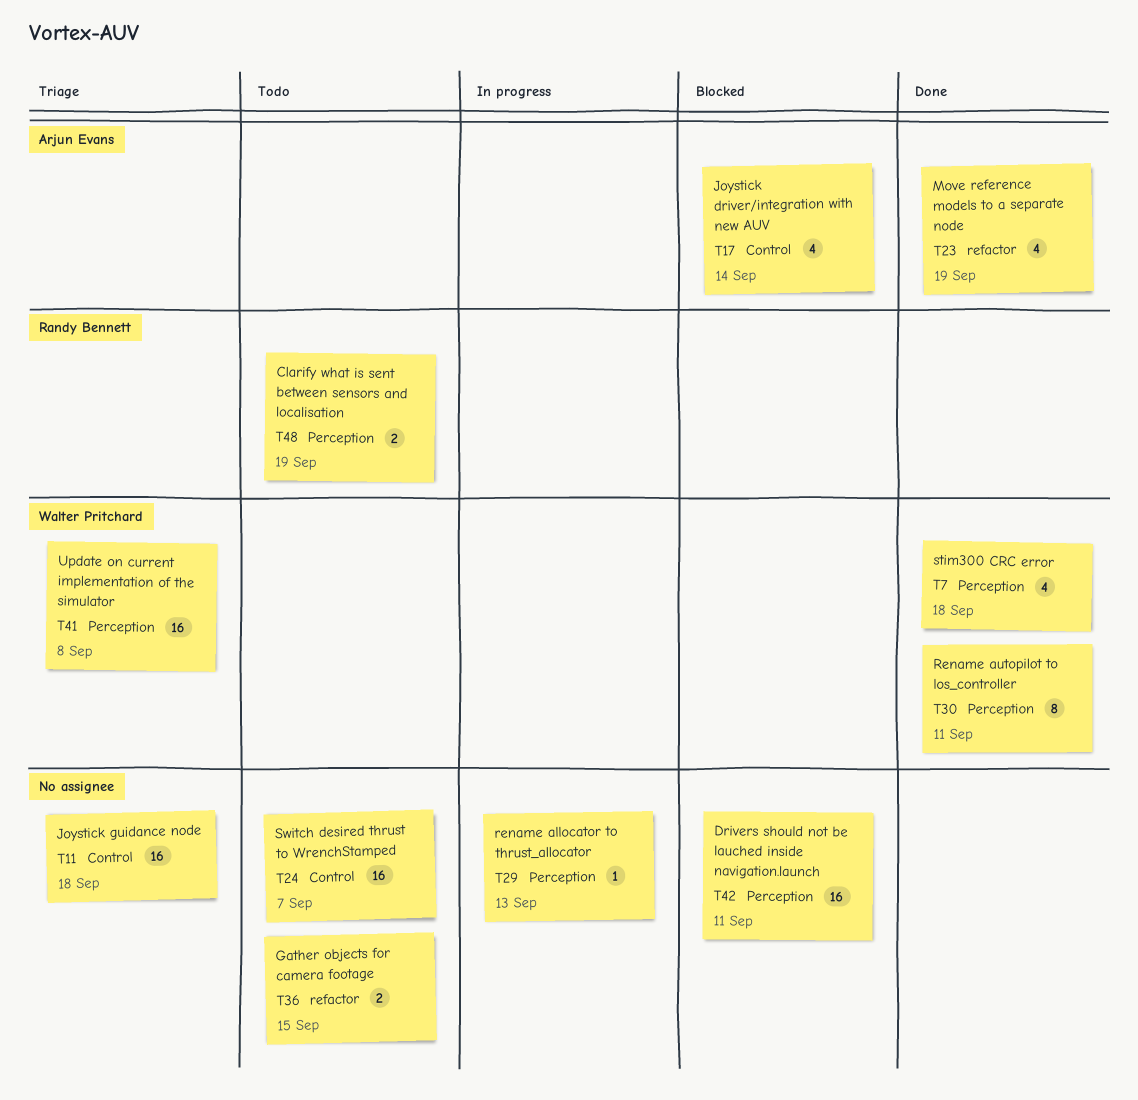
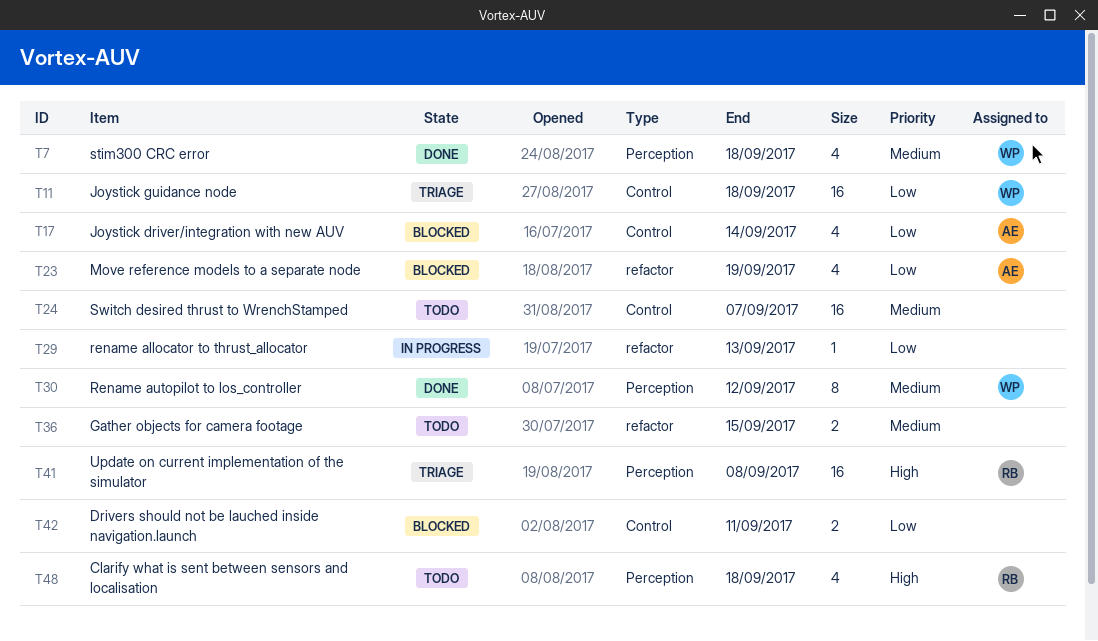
T11, owner: none -> Walter Pritchard
T23, status: Done -> Blocked
T29, label: Perception -> refactor
T30, due: Sep 11 -> Sep 12
T41, owner: Walter Pritchard -> Randy Bennett
T42, label: Perception -> Control
T42, estimate: 16 -> 2
T48, estimate: 2 -> 4
T48, due: Sep 19 -> Sep 18

